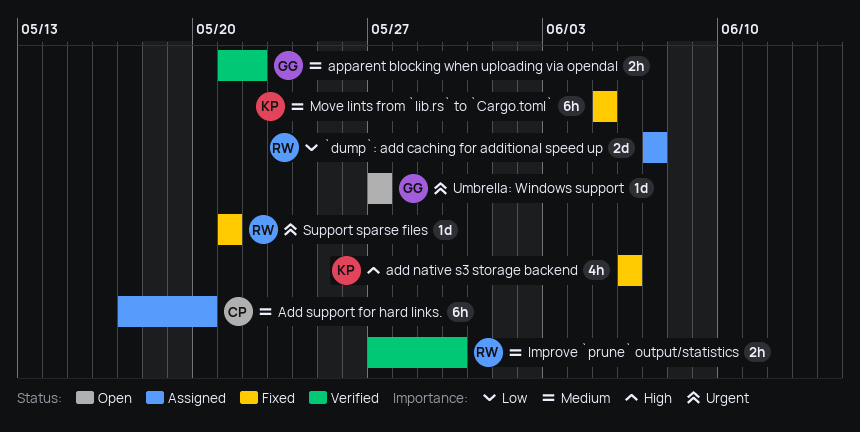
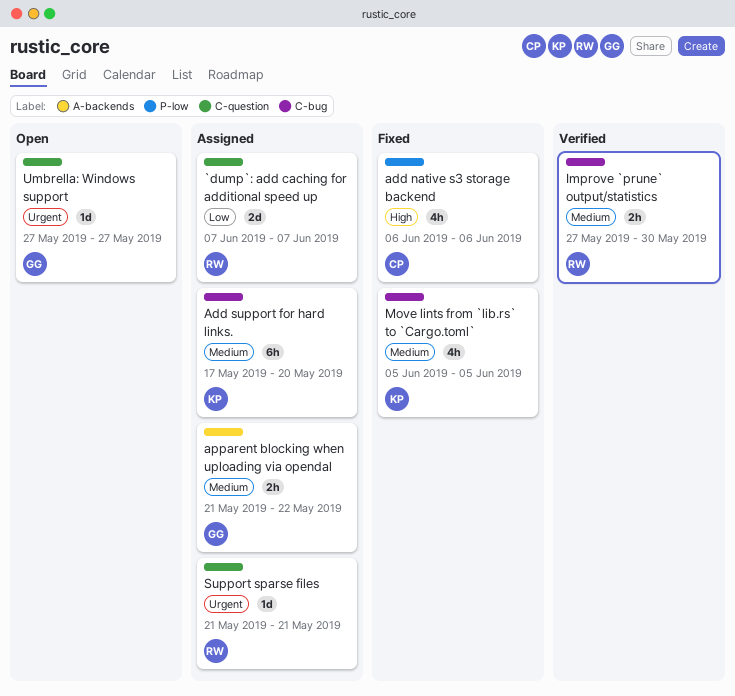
add native s3 storage backend, owner: KP -> CP
Add support for hard links., owner: CP -> KP
apparent blocking when uploading via opendal, status: Verified -> Assigned
Move lints from `lib.rs` to `Cargo.toml`, estimate: 6h -> 4h
Support sparse files, status: Fixed -> Assigned

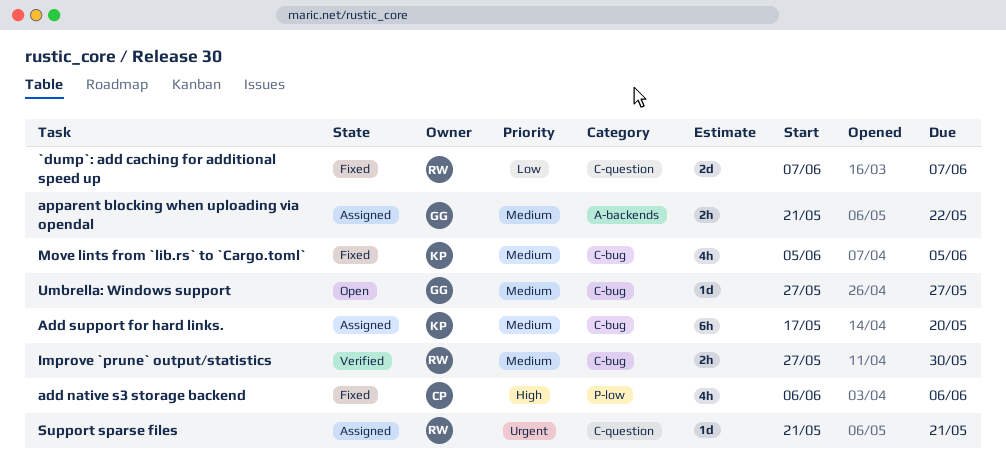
`dump`: add caching for additional speed up, status: Assigned -> Fixed
Umbrella: Windows support, priority: Urgent -> Medium
Umbrella: Windows support, label: C-question -> C-bug

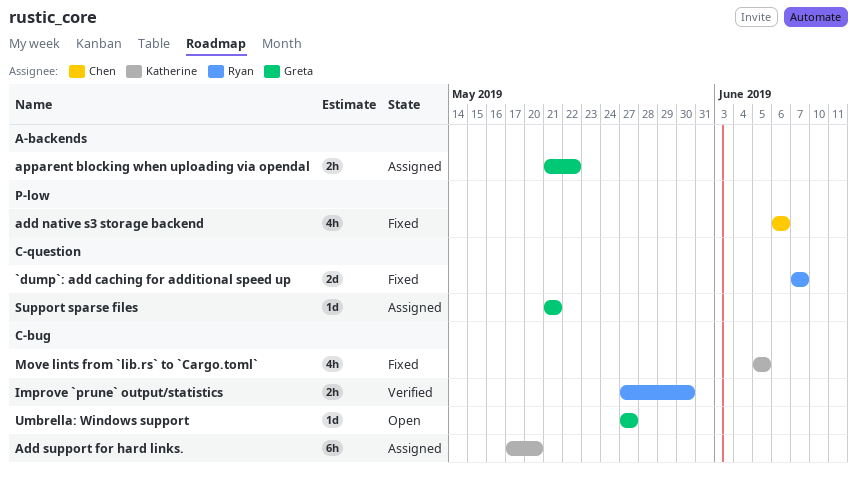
Support sparse files, owner: Ryan -> Greta

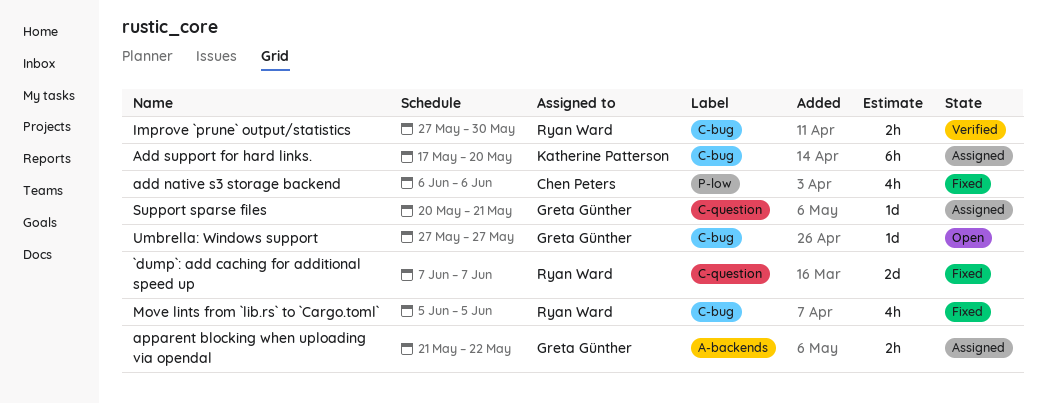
Move lints from `lib.rs` to `Cargo.toml`, owner: Katherine Patterson -> Ryan Ward
Support sparse files, start: May 21 -> May 20

